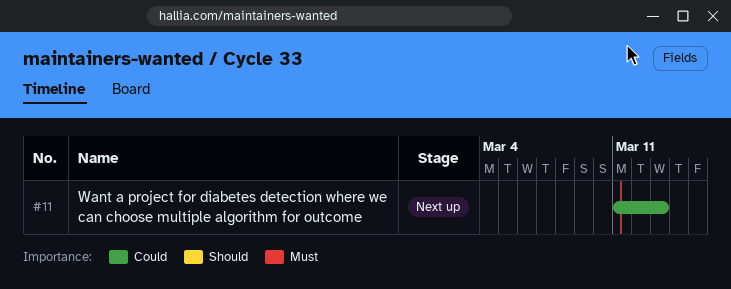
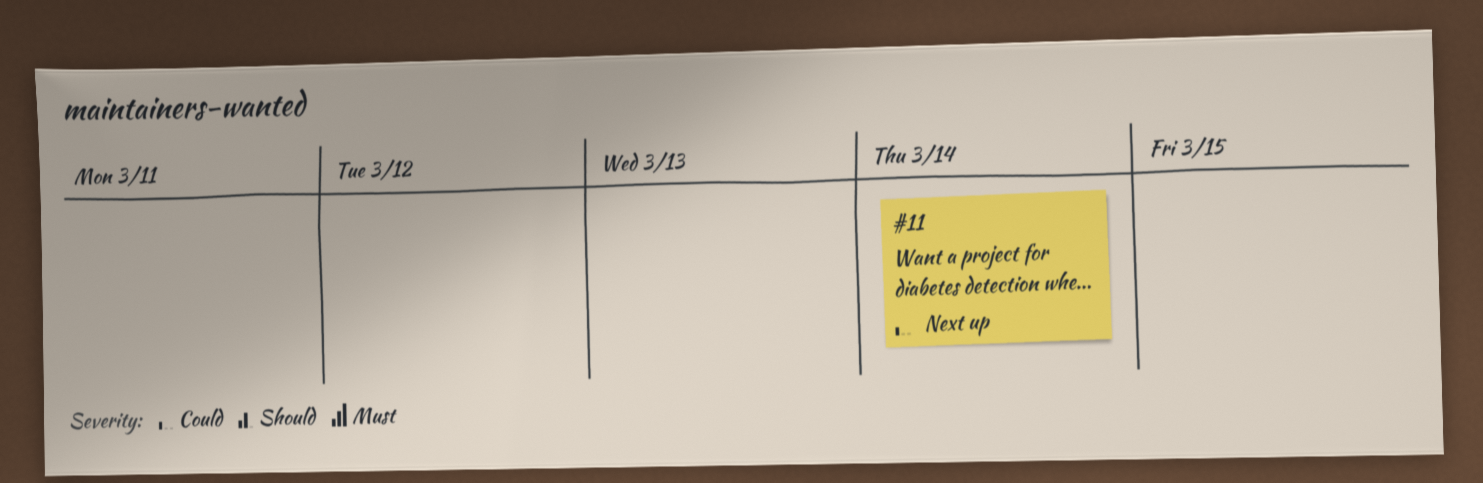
#11, due: Mar 13 -> Mar 14

